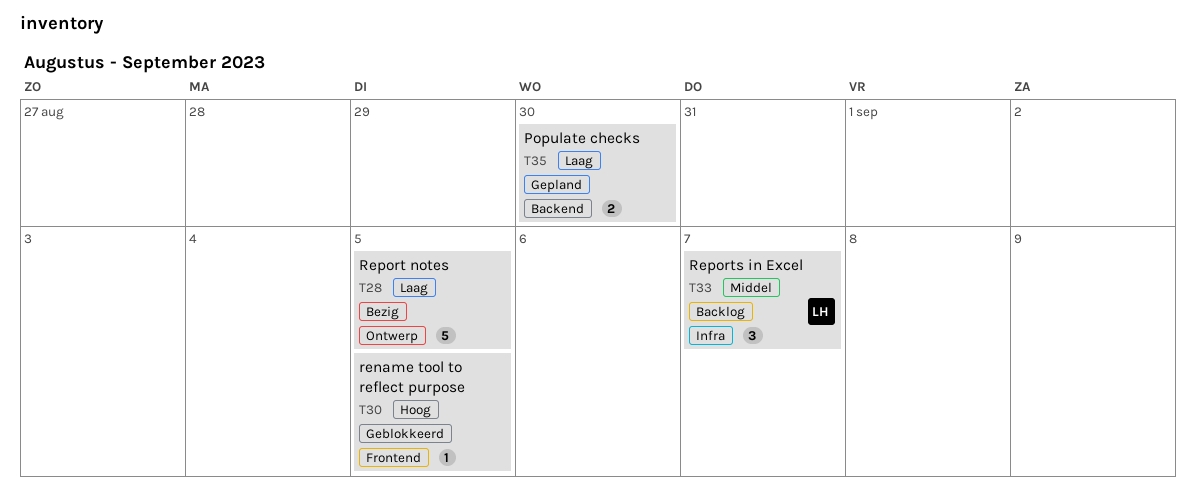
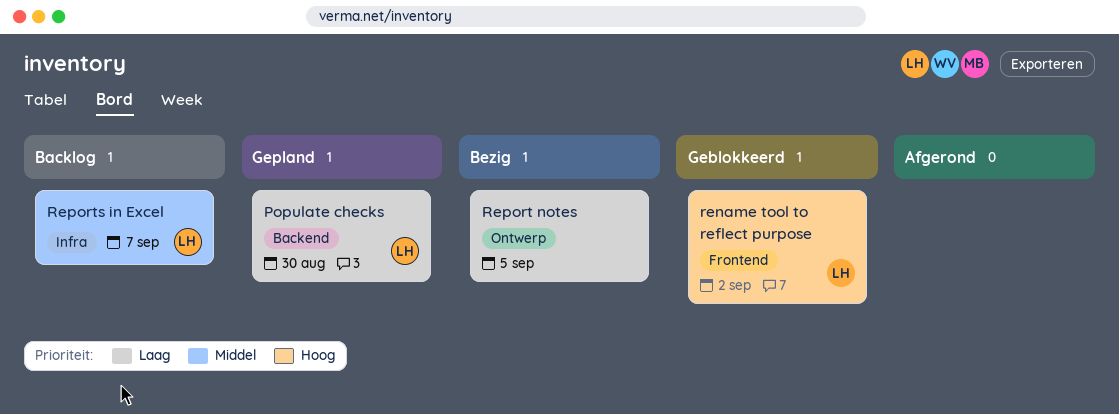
Populate checks, owner: none -> LH
rename tool to reflect purpose, owner: none -> LH
rename tool to reflect purpose, due: Sep 5 -> Sep 2

